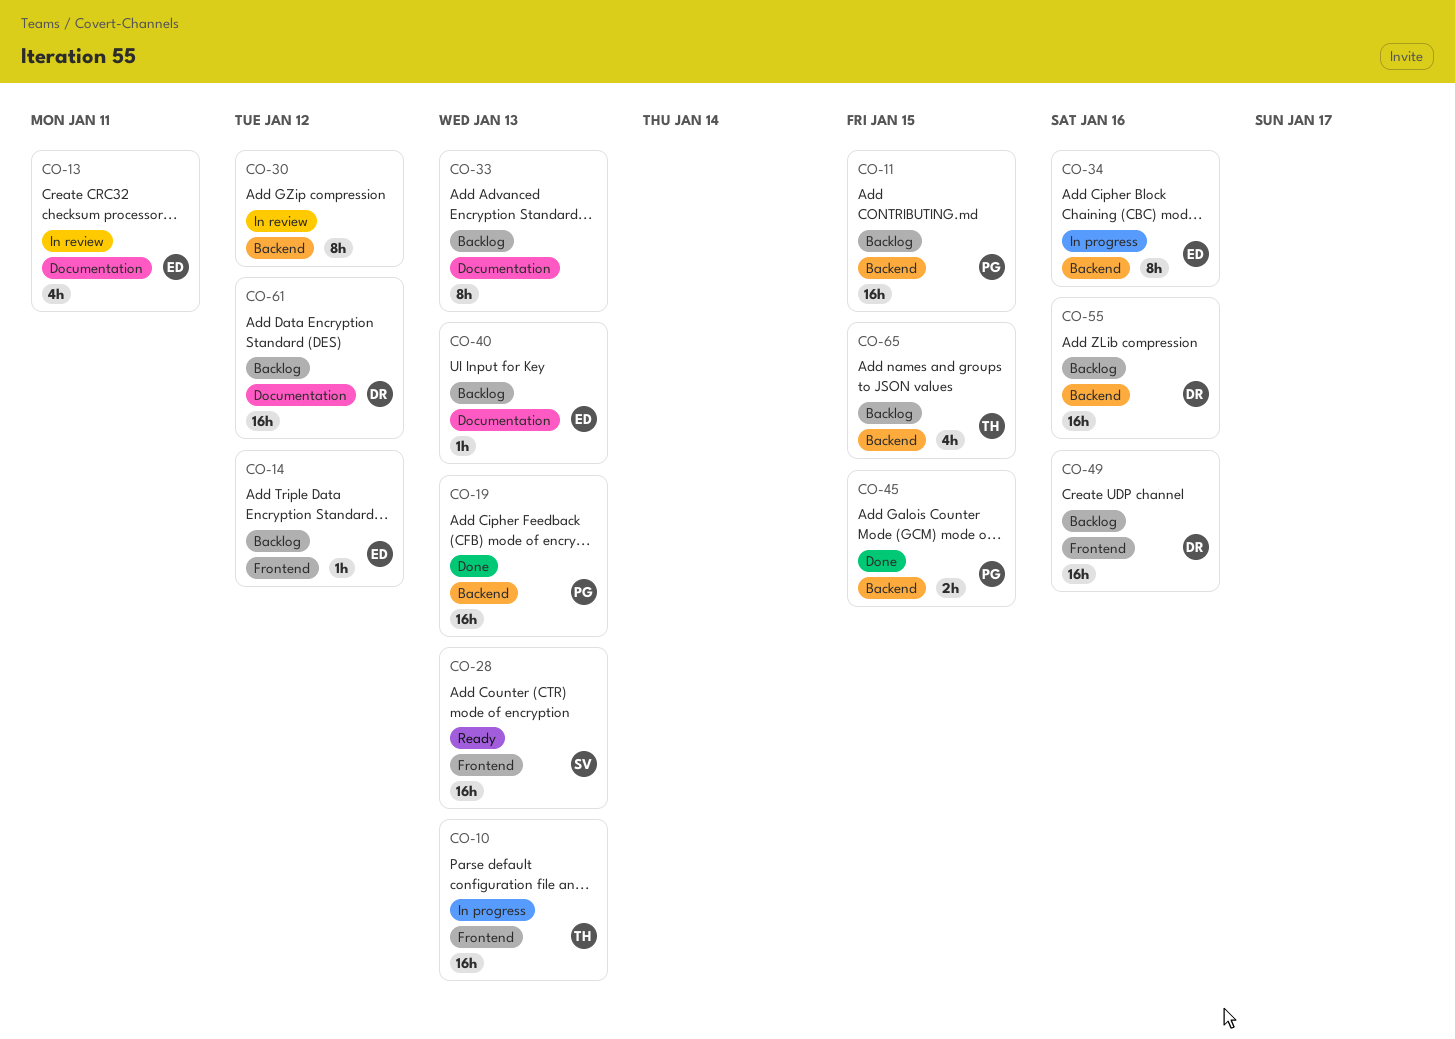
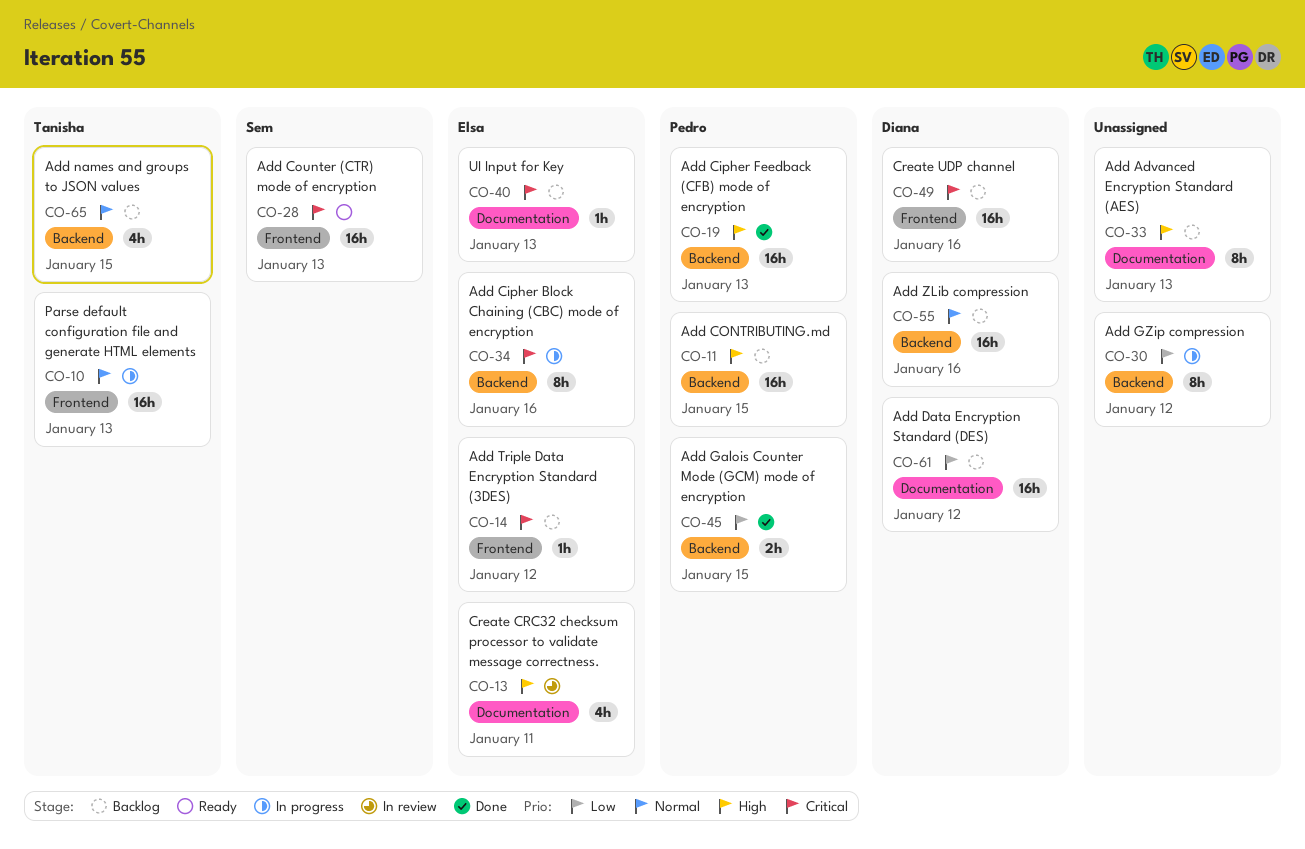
CO-30, status: In review -> In progress

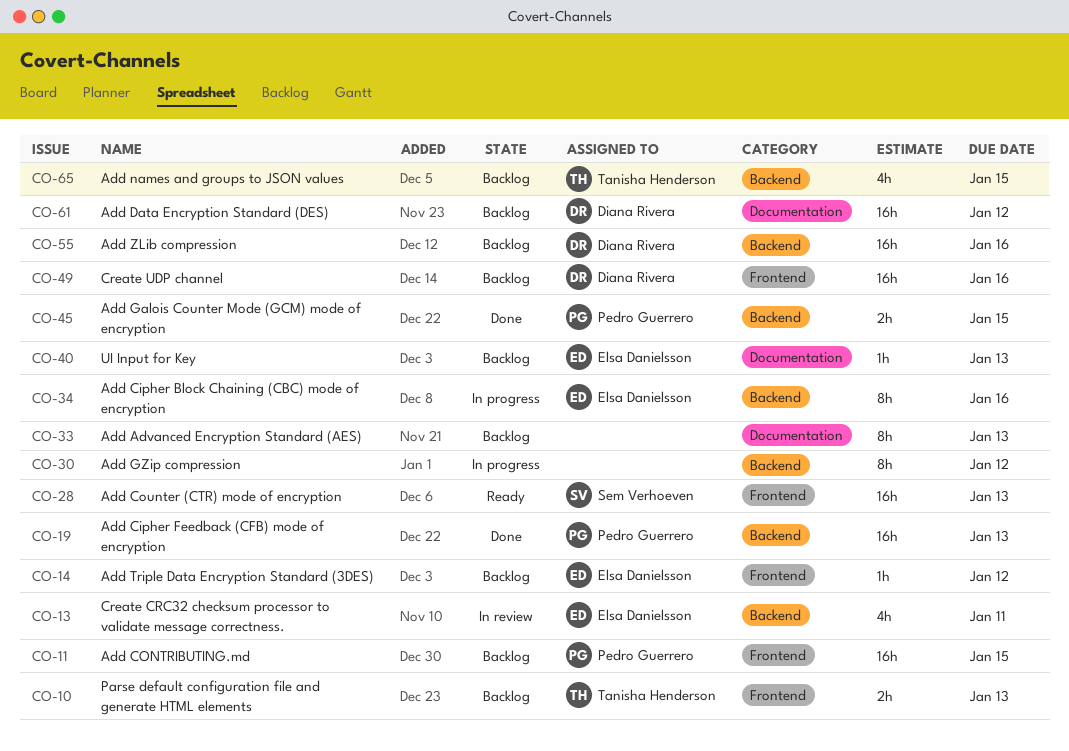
CO-10, status: In progress -> Backlog
CO-10, estimate: 16h -> 2h
CO-11, label: Backend -> Frontend
CO-13, label: Documentation -> Backend

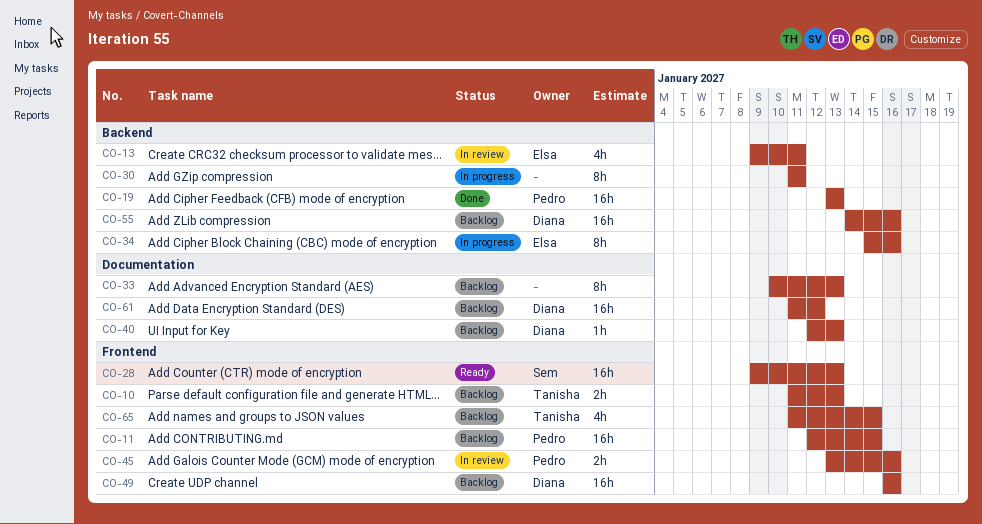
CO-14: present -> none
CO-30, due: Jan 12 -> Jan 11
CO-40, owner: Elsa Danielsson -> Diana Rivera
CO-45, status: Done -> In review
CO-45, label: Backend -> Frontend
CO-45, due: Jan 15 -> Jan 16
CO-65, label: Backend -> Frontend

